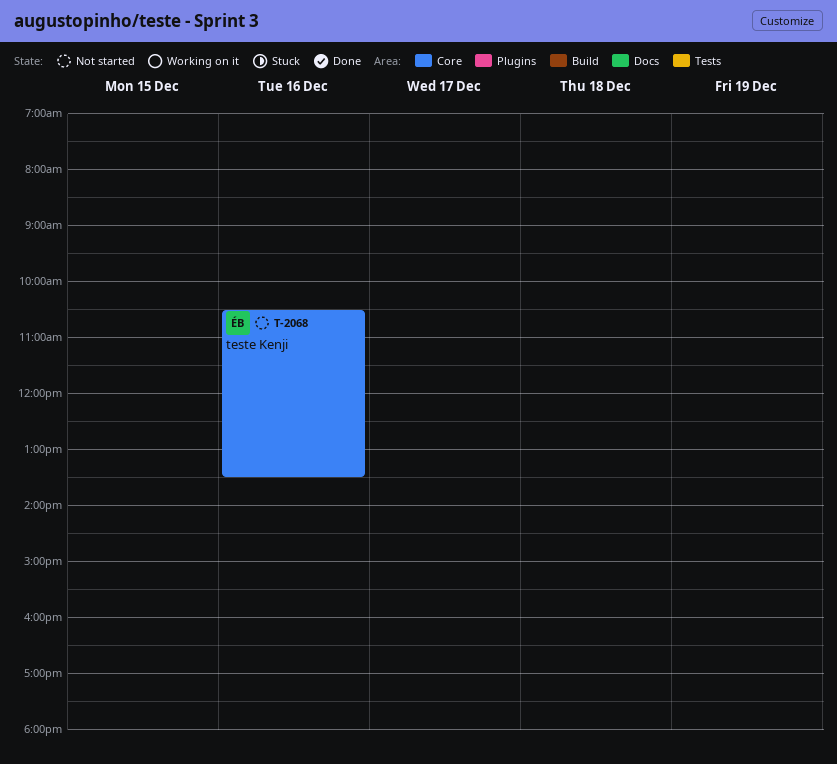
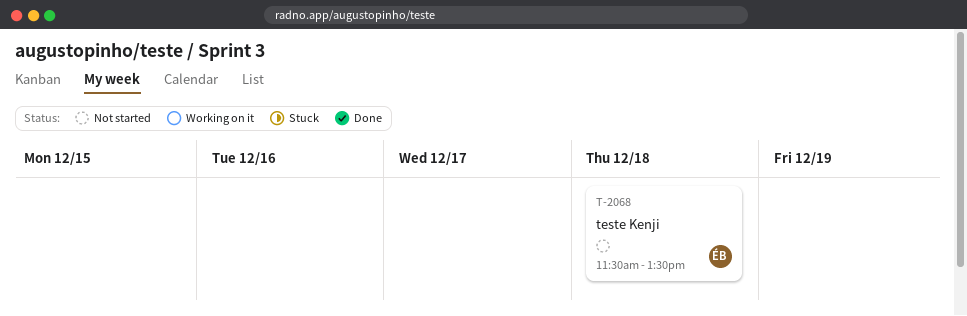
T-2068, day: Dec 16 -> Dec 18
T-2068, begins: 10:30 -> 11:30

